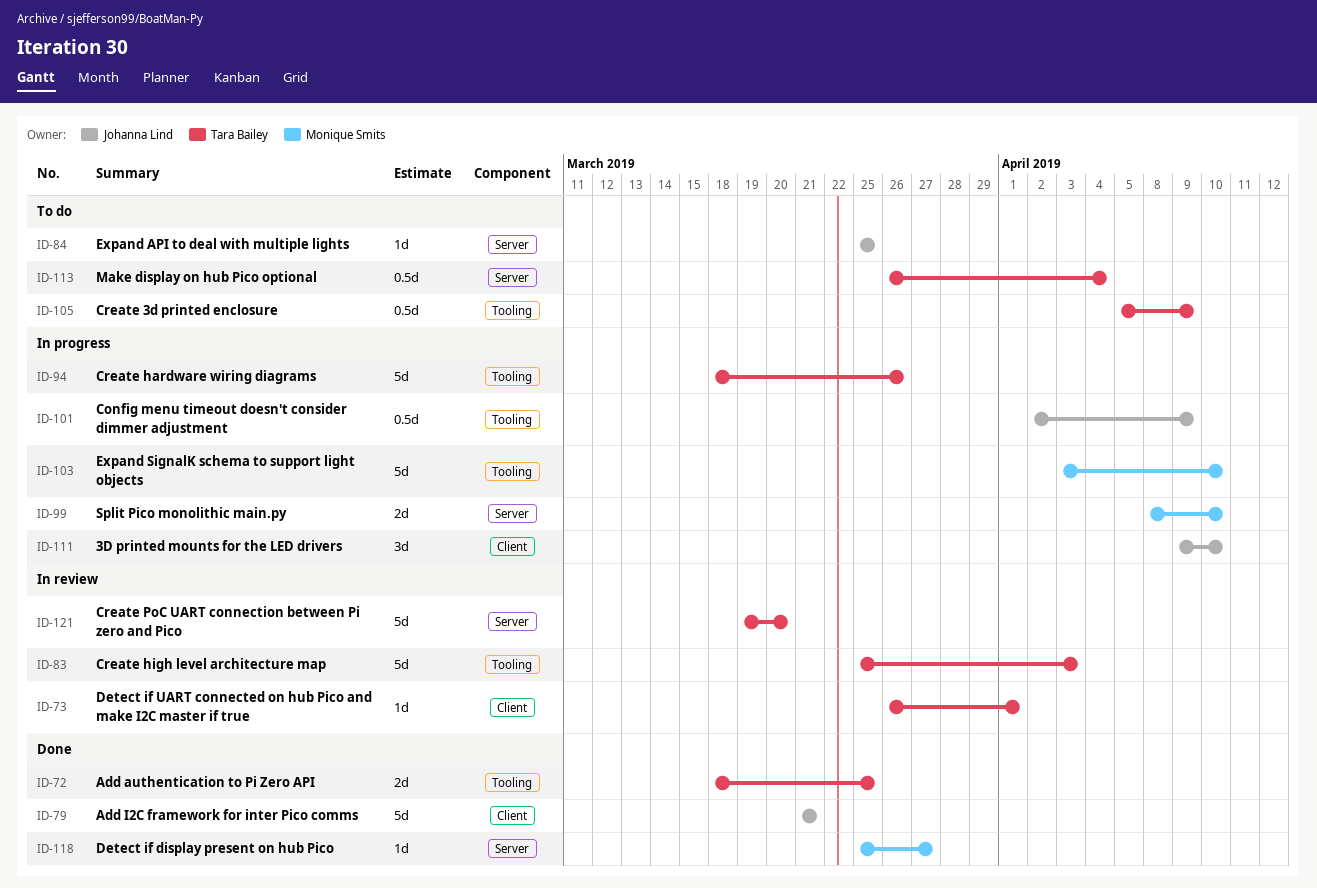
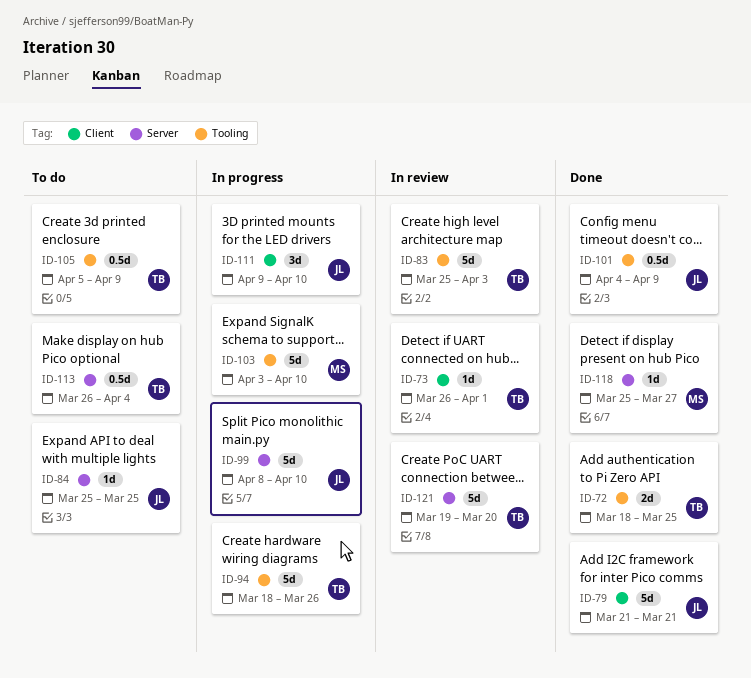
ID-99, owner: Monique Smits -> Johanna Lind
ID-99, estimate: 2d -> 5d
ID-101, status: In progress -> Done
ID-101, start: Apr 2 -> Apr 4

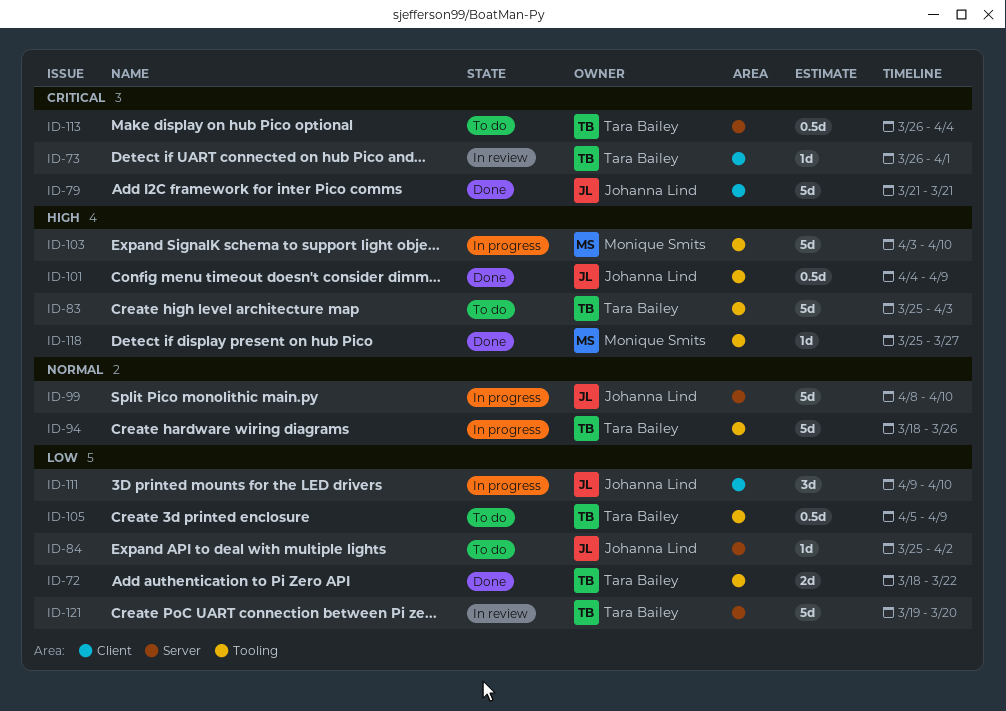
ID-72, due: Mar 25 -> Mar 22
ID-83, status: In review -> To do
ID-84, due: Mar 25 -> Apr 2
ID-118, label: Server -> Tooling

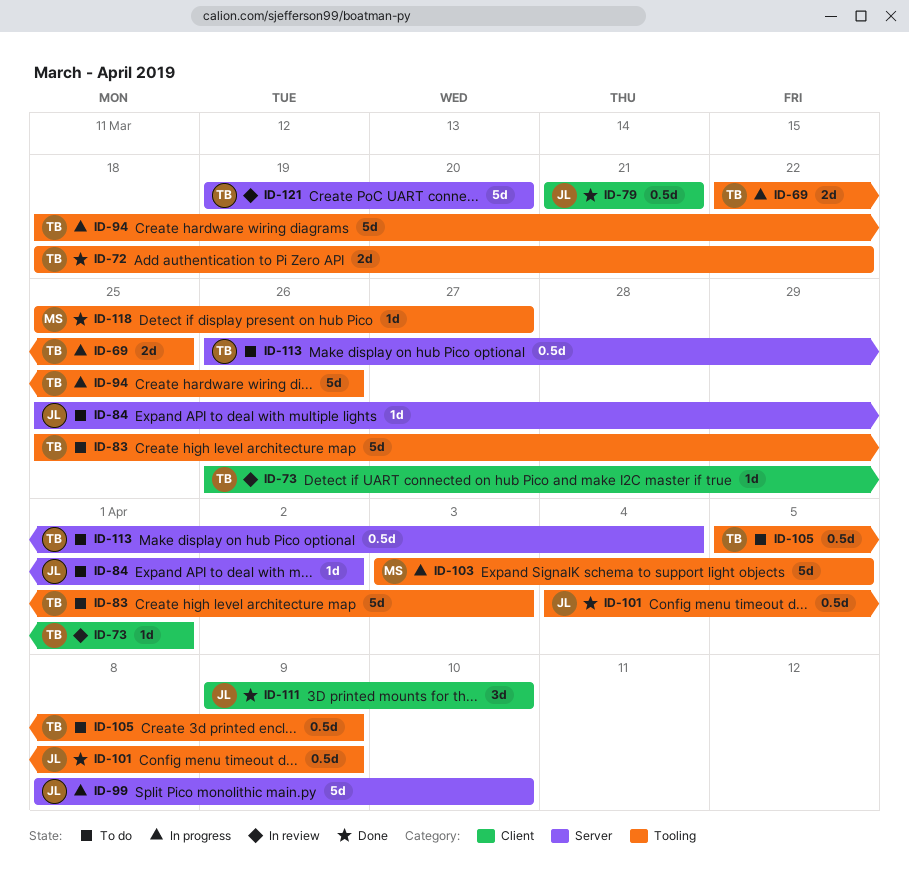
ID-69: none -> present
ID-79, estimate: 5d -> 0.5d
ID-103, due: Apr 10 -> Apr 5
ID-111, status: In progress -> Done

